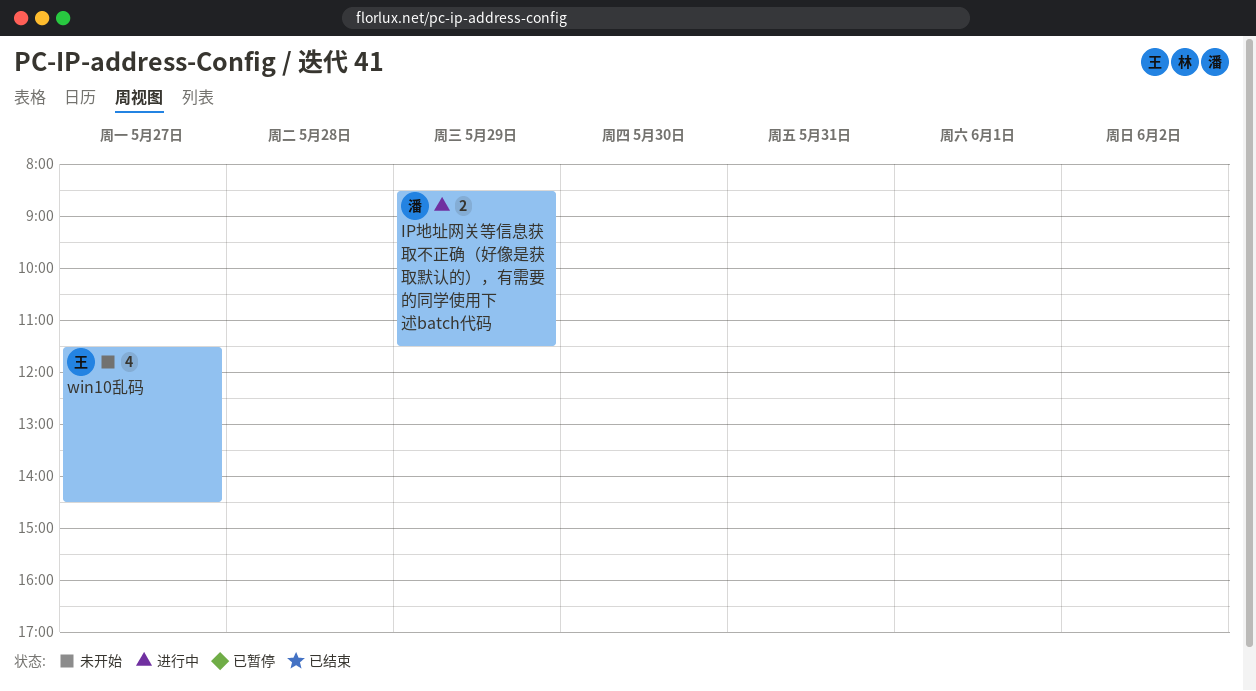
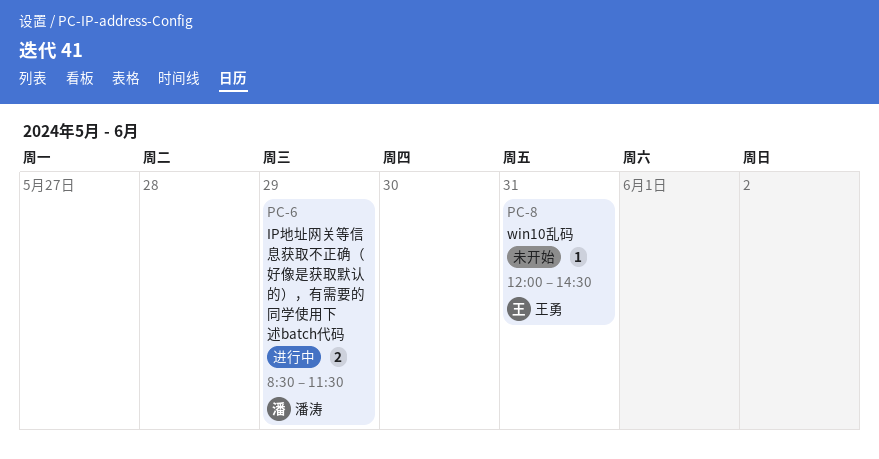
win10乱码, estimate: 4 -> 1
win10乱码, day: May 27 -> May 31
win10乱码, begins: 11:30 -> 12:00

